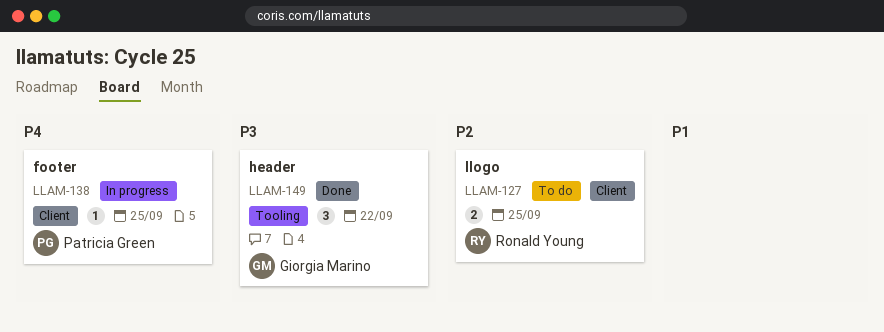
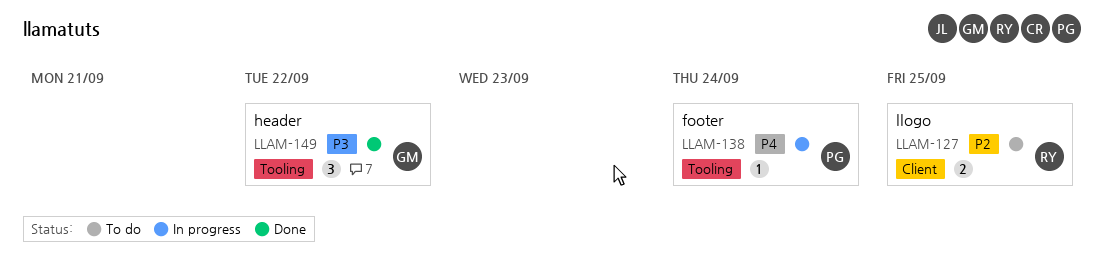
LLAM-138, label: Client -> Tooling
LLAM-138, due: Sep 25 -> Sep 24

